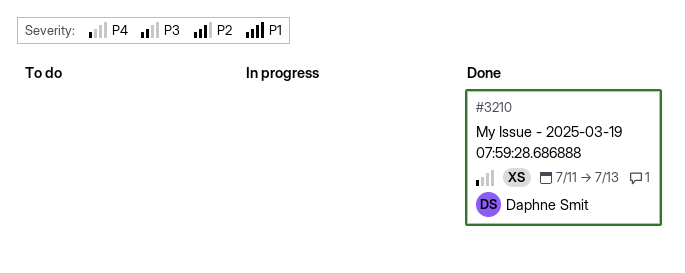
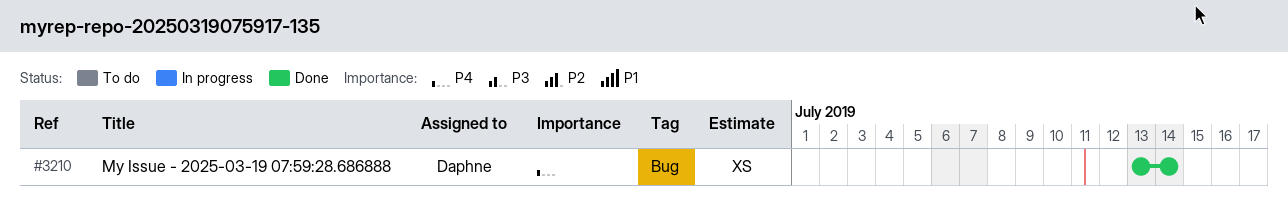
#3210, start: Jul 11 -> Jul 13
#3210, due: Jul 13 -> Jul 14

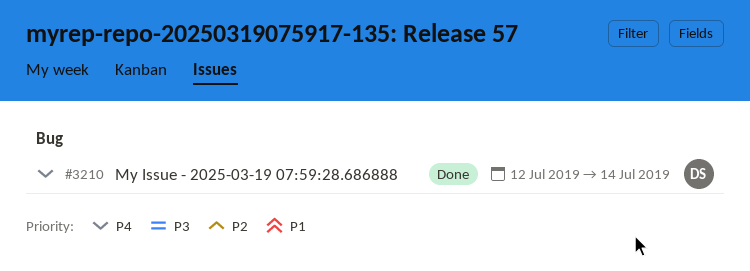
#3210, start: Jul 13 -> Jul 12

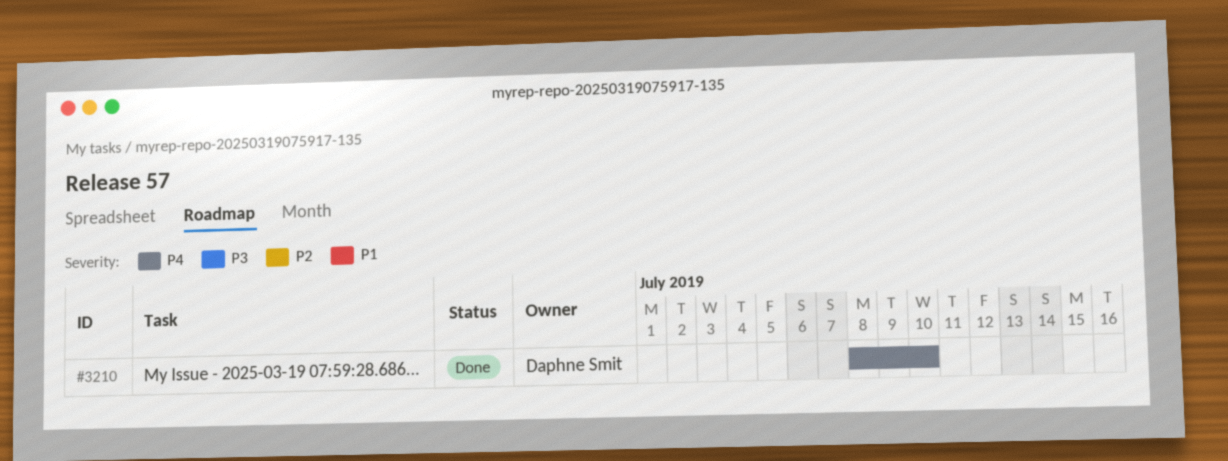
#3210, start: Jul 12 -> Jul 8
#3210, due: Jul 14 -> Jul 10

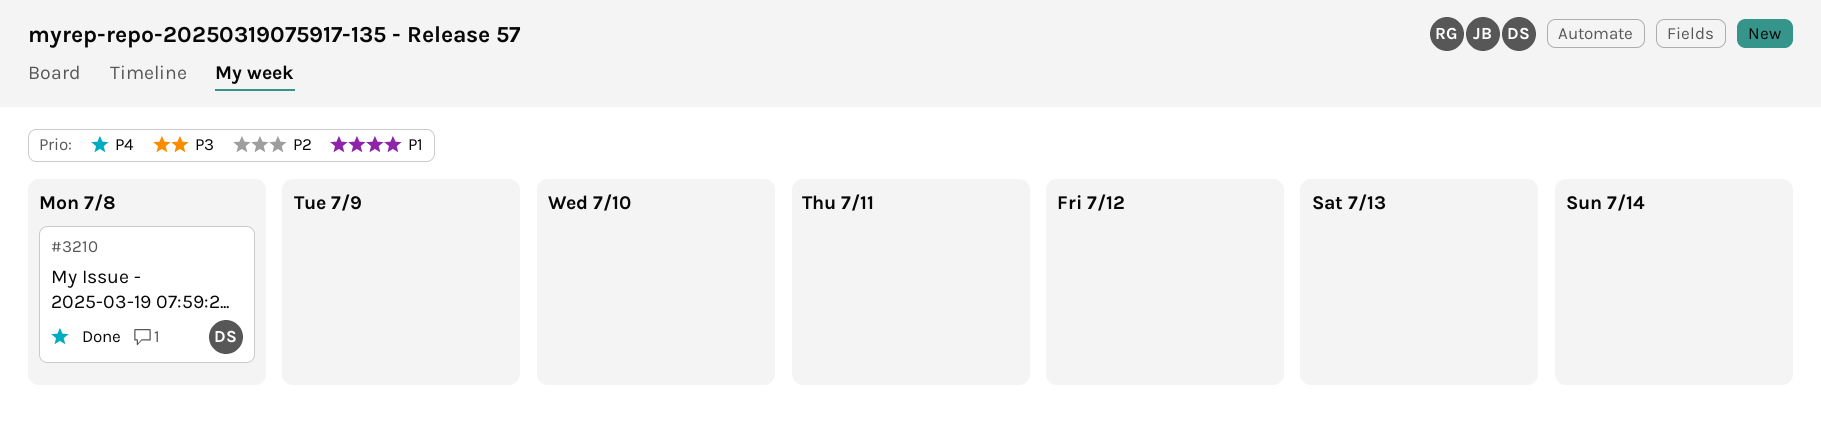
#3210, due: Jul 10 -> Jul 8

